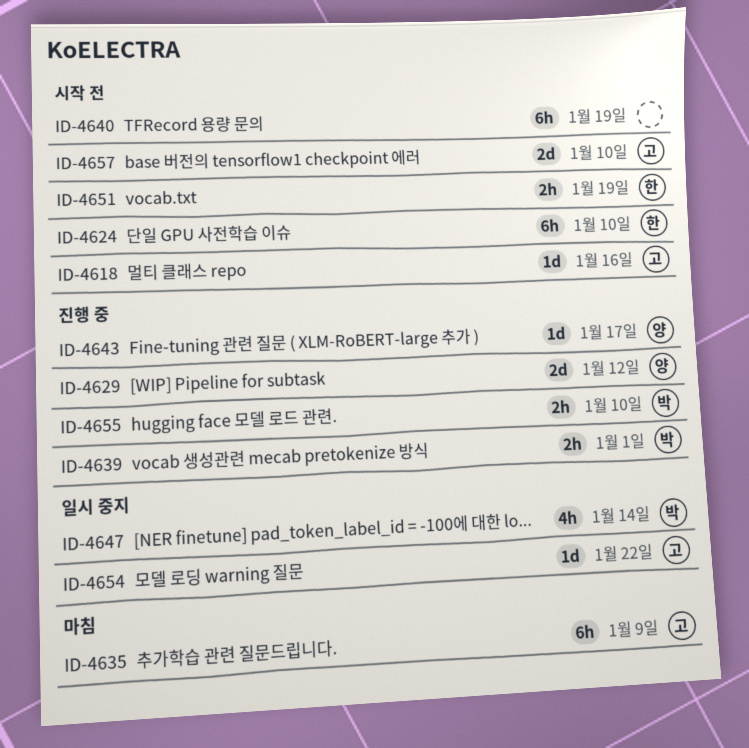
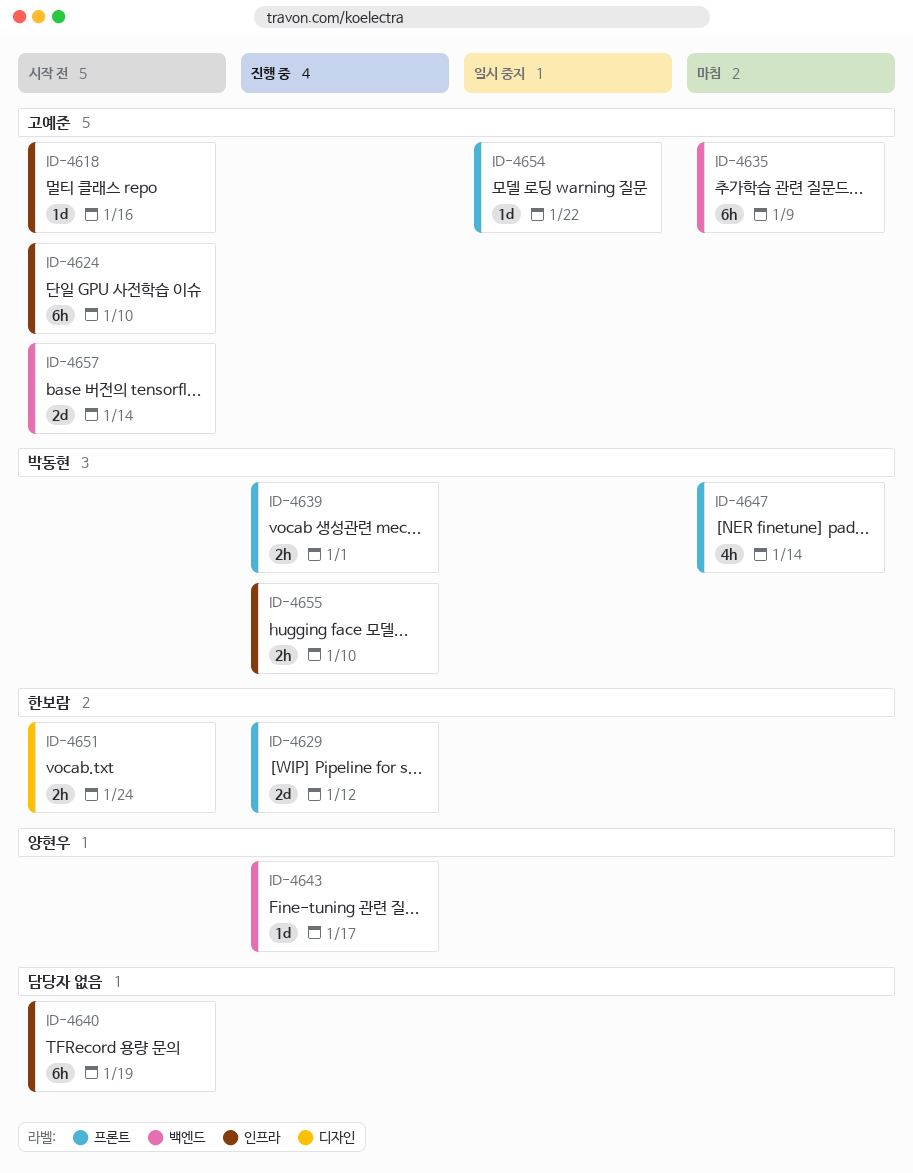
ID-4624, owner: 한보람 -> 고예준
ID-4629, owner: 양현우 -> 한보람
ID-4647, status: 일시 중지 -> 마침
ID-4651, due: Jan 19 -> Jan 24
ID-4657, due: Jan 10 -> Jan 14

